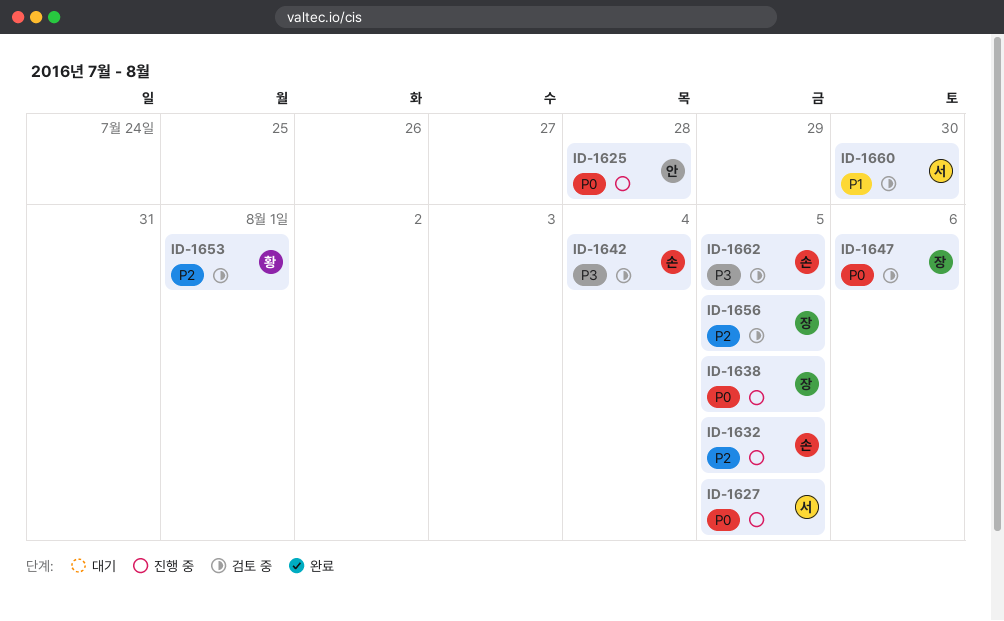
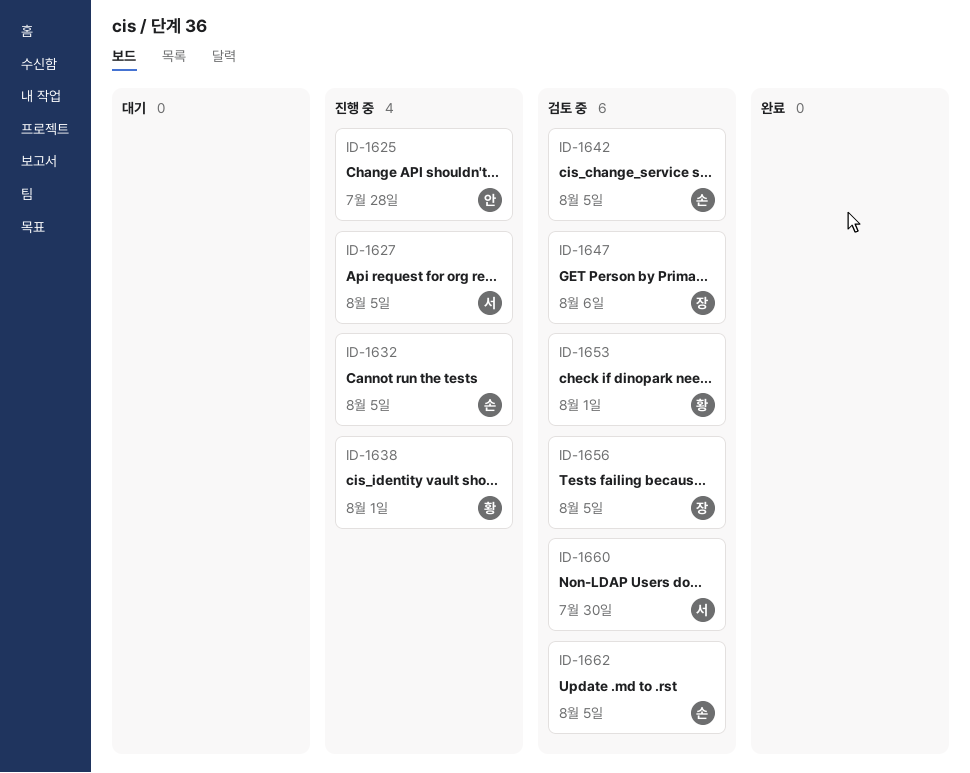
ID-1638, owner: 장 -> 황
ID-1638, due: Aug 5 -> Aug 1
ID-1642, due: Aug 4 -> Aug 5

